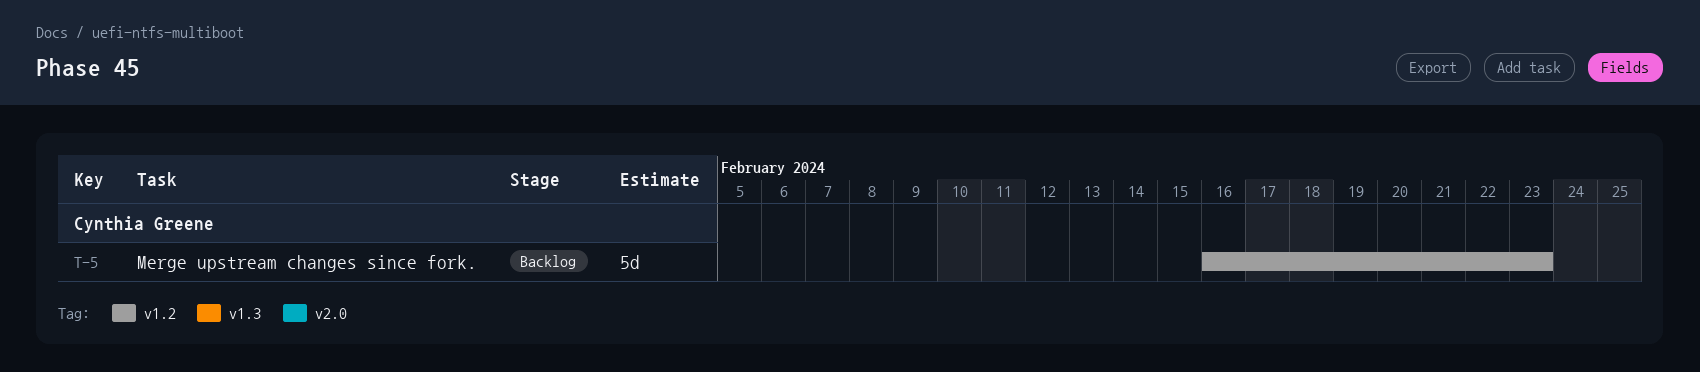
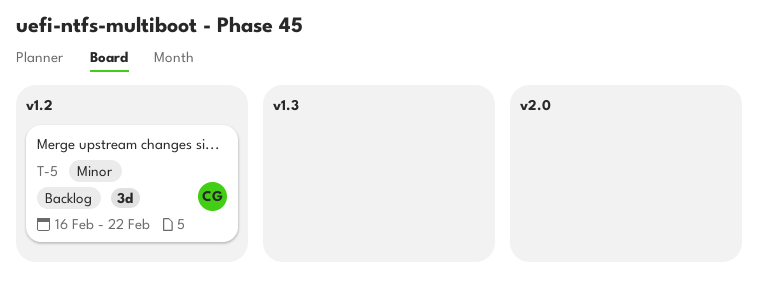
T-5, estimate: 5d -> 3d
T-5, due: Feb 23 -> Feb 22

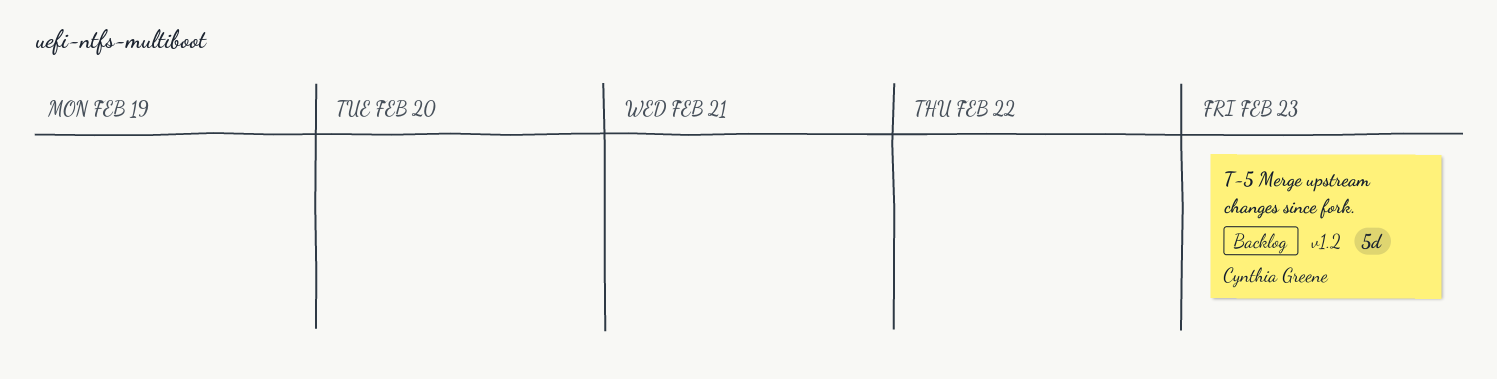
T-5, estimate: 3d -> 5d
T-5, due: Feb 22 -> Feb 23

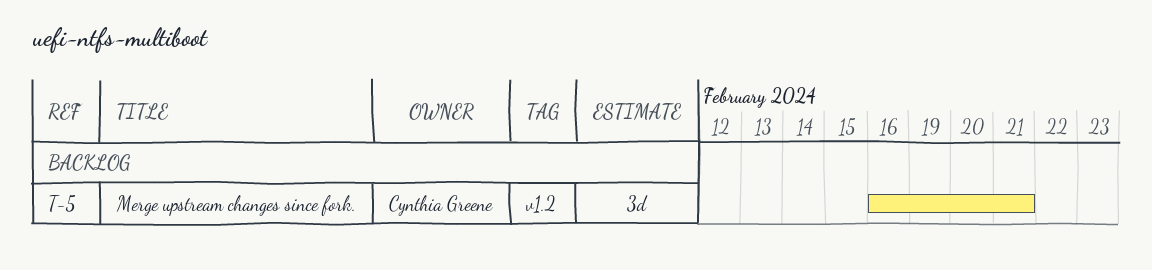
T-5, estimate: 5d -> 3d
T-5, due: Feb 23 -> Feb 21

